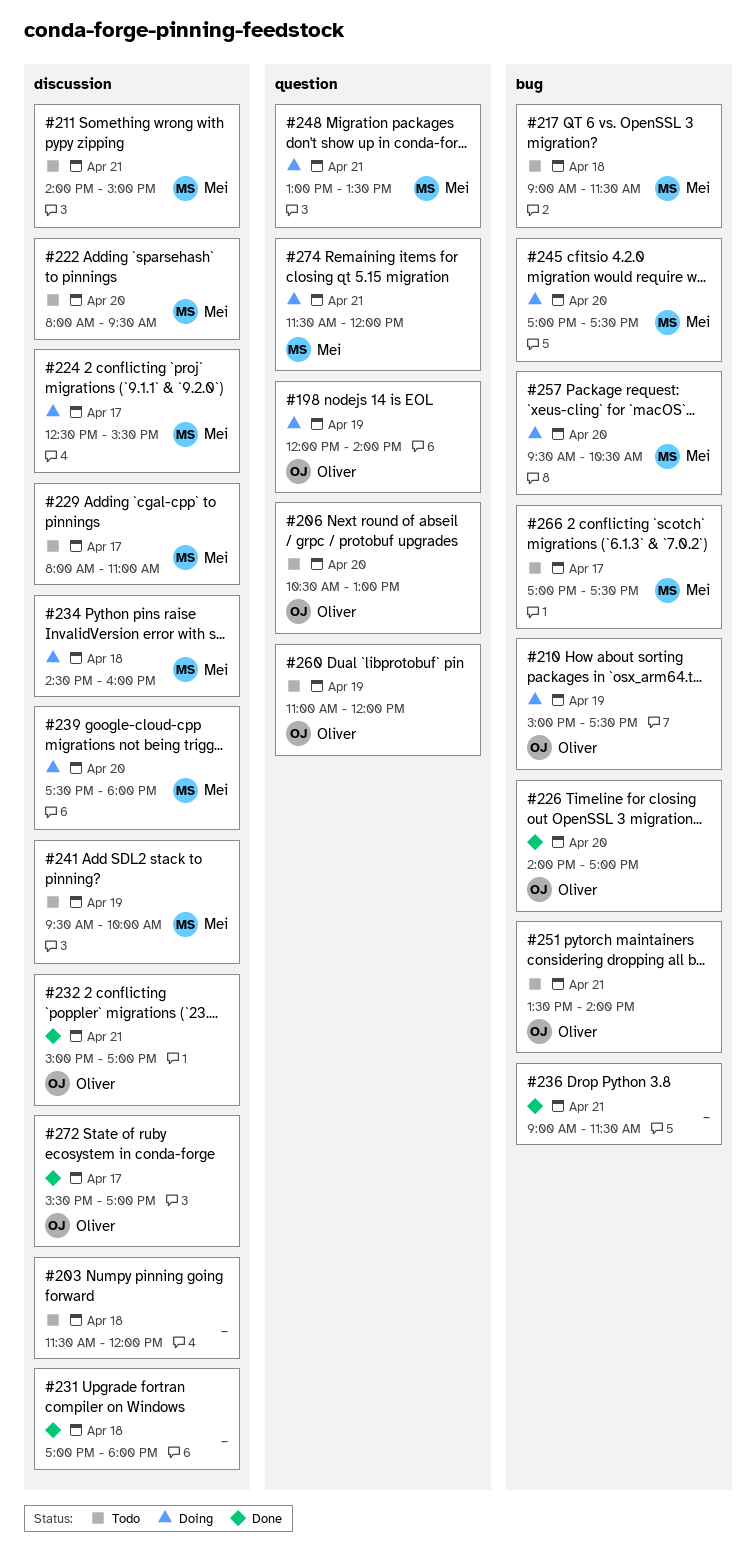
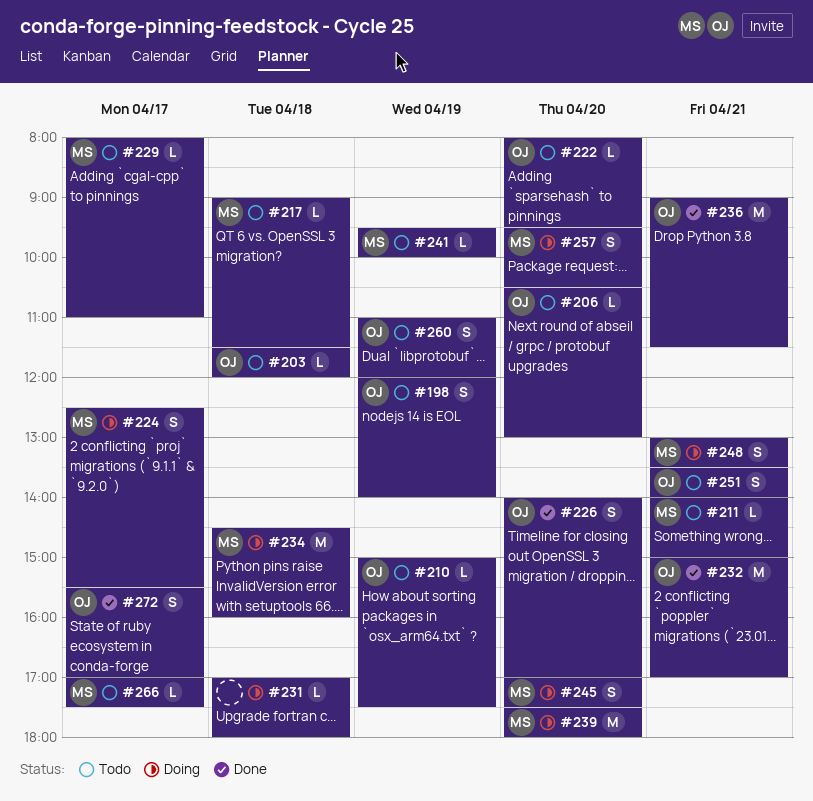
#198, status: Doing -> Todo
#203, owner: none -> Oliver
#210, status: Doing -> Todo
#222, owner: Mei -> Oliver
#231, status: Done -> Doing
#236, owner: none -> Oliver
#274: present -> none

